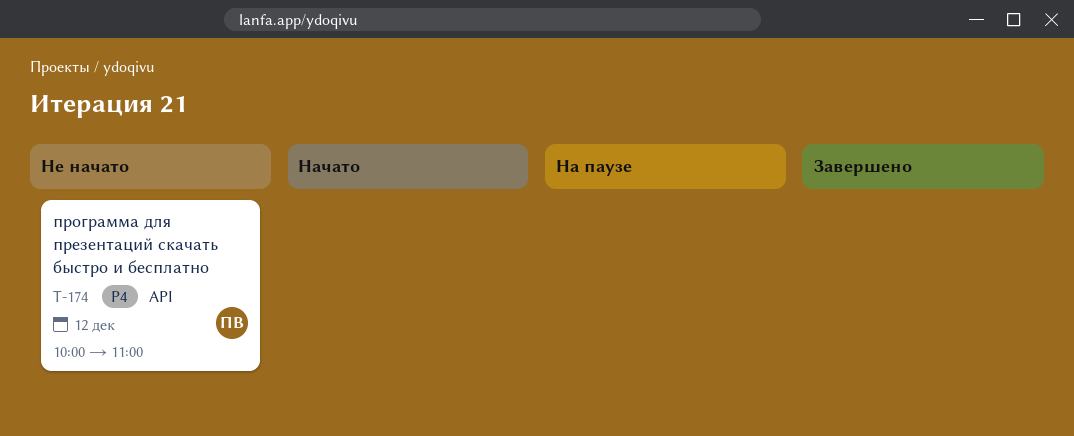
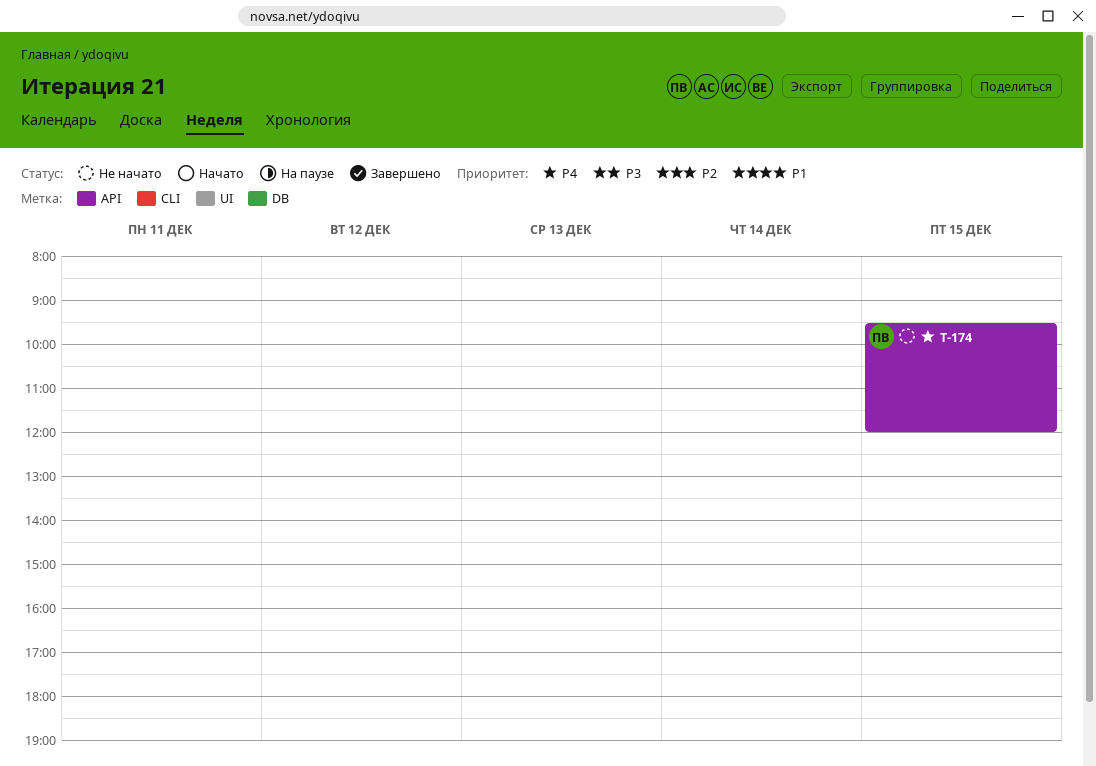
T-174, day: Dec 12 -> Dec 15
T-174, begins: 10:00 -> 09:30
T-174, ends: 11:00 -> 12:00

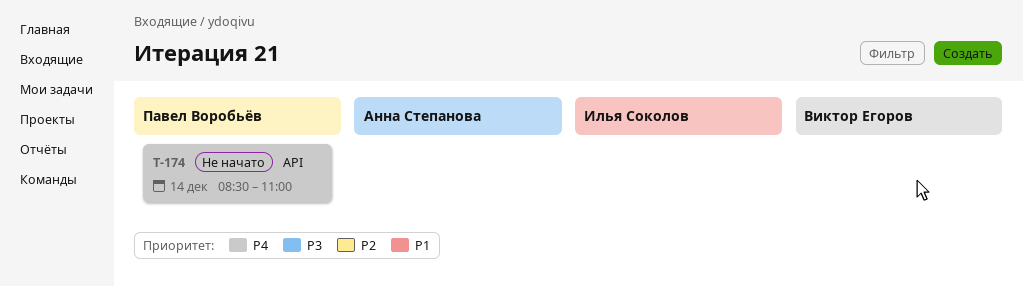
T-174, day: Dec 15 -> Dec 14
T-174, begins: 09:30 -> 08:30
T-174, ends: 12:00 -> 11:00

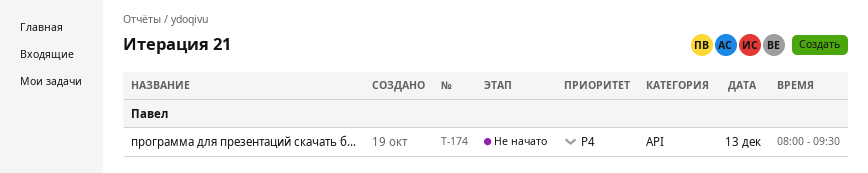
T-174, day: Dec 14 -> Dec 13
T-174, begins: 08:30 -> 08:00
T-174, ends: 11:00 -> 09:30

